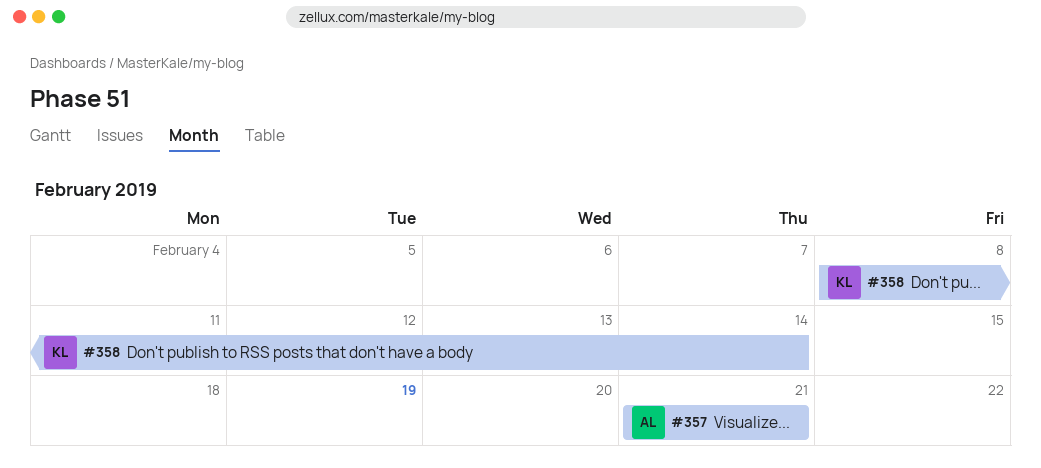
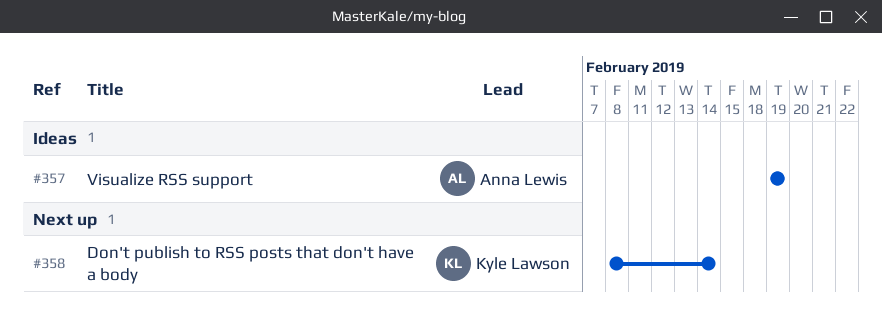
#357, start: Feb 21 -> Feb 19
#357, due: Feb 21 -> Feb 19

